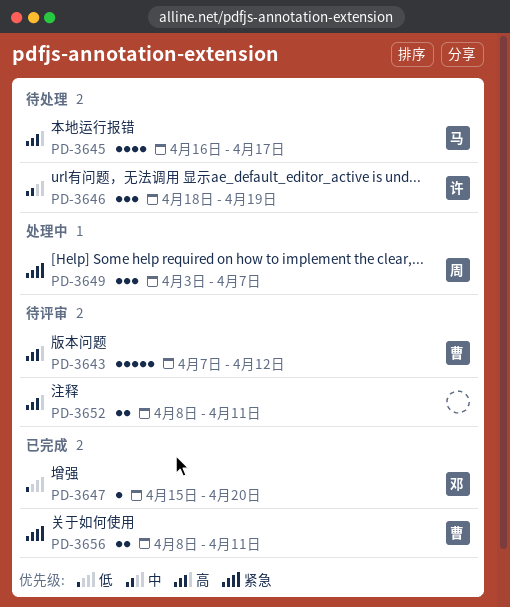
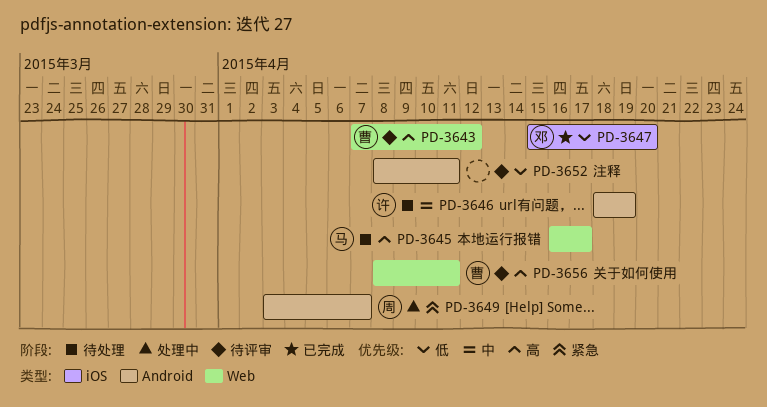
PD-3652, priority: 高 -> 低
PD-3656, status: 已完成 -> 待评审
PD-3656, priority: 紧急 -> 高

